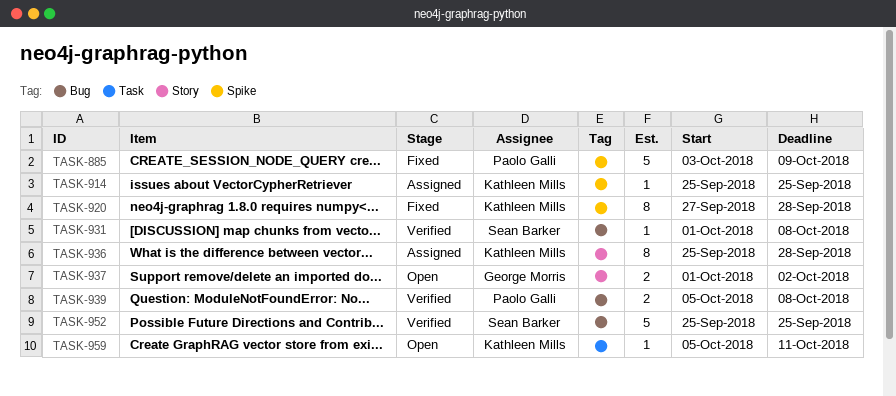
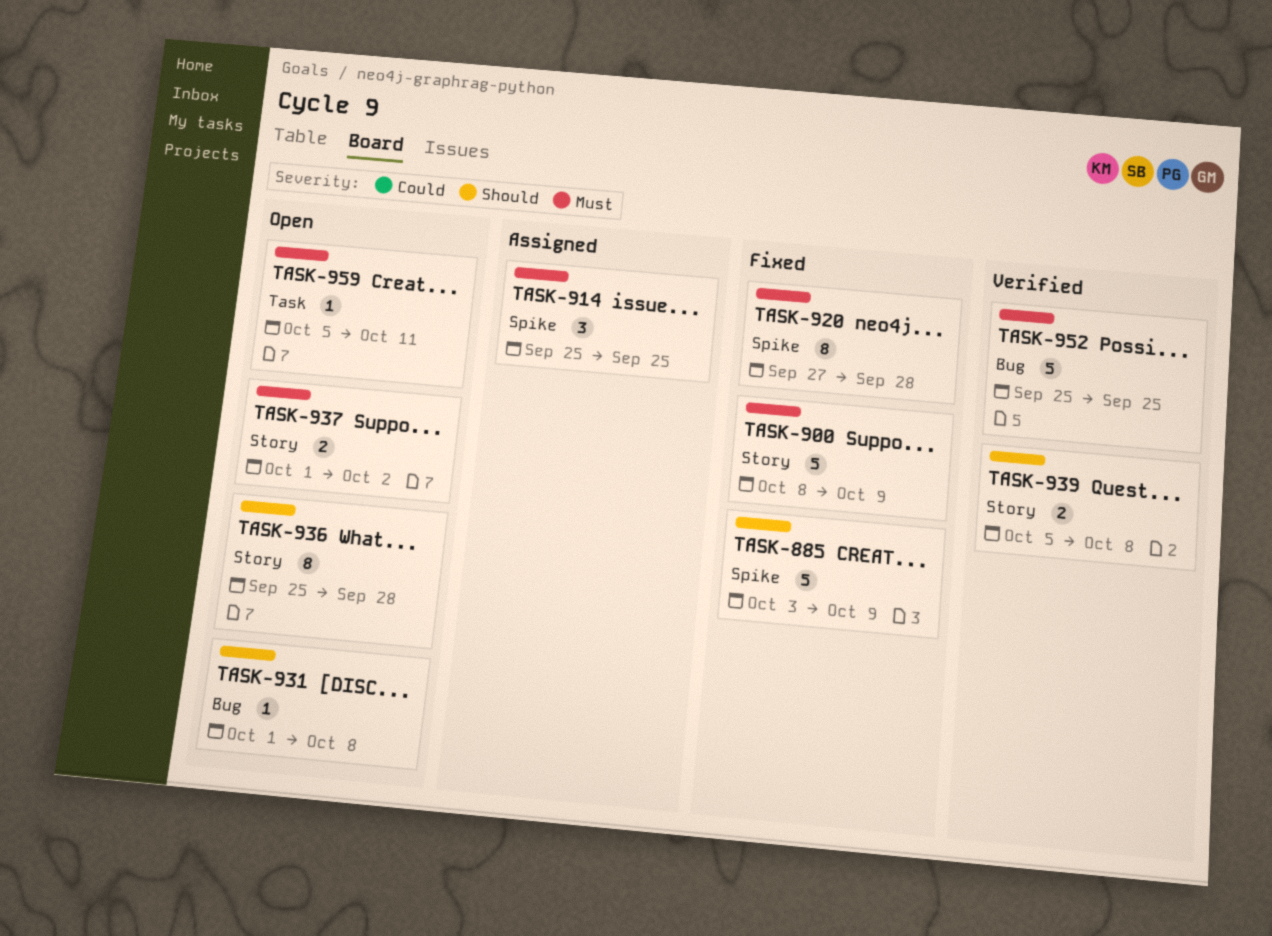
TASK-900: none -> present
TASK-914, estimate: 1 -> 3
TASK-931, status: Verified -> Open
TASK-936, status: Assigned -> Open
TASK-939, label: Bug -> Story

